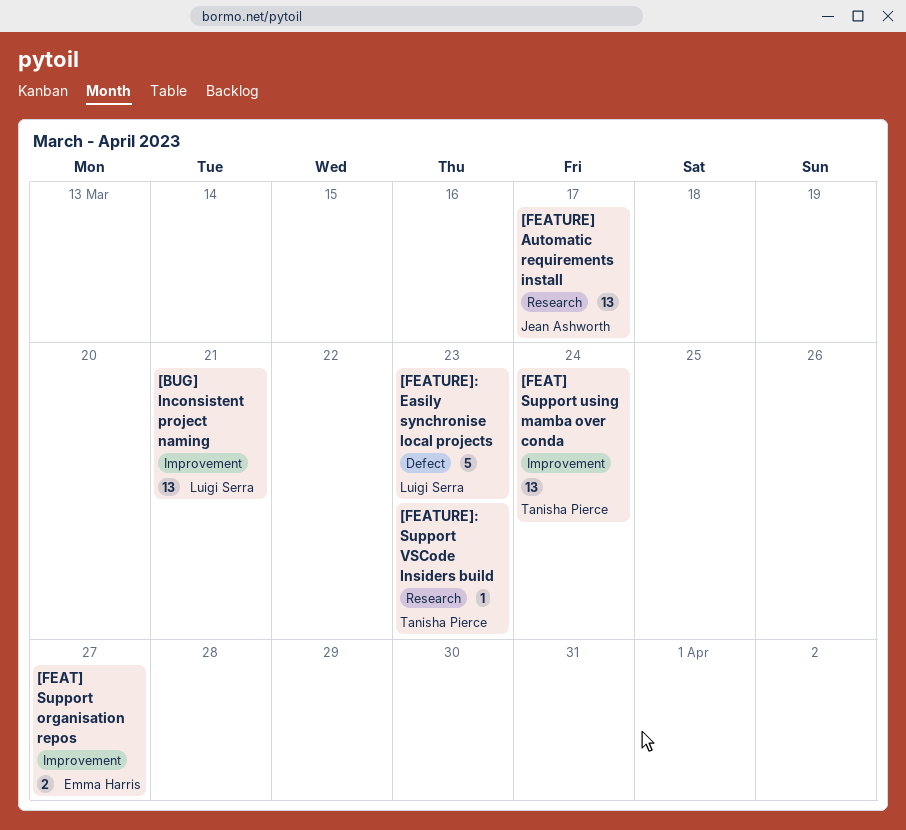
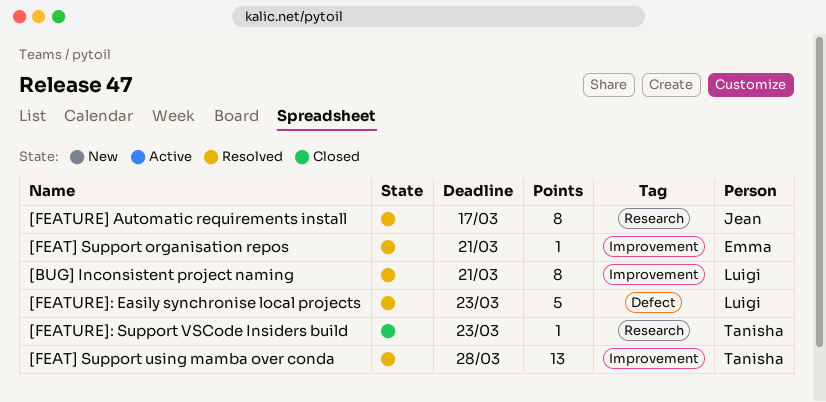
[BUG] Inconsistent project naming, estimate: 13 -> 8
[FEAT] Support organisation repos, estimate: 2 -> 1
[FEAT] Support organisation repos, due: Mar 27 -> Mar 21
[FEAT] Support using mamba over conda, due: Mar 24 -> Mar 28
[FEATURE] Automatic requirements install, estimate: 13 -> 8

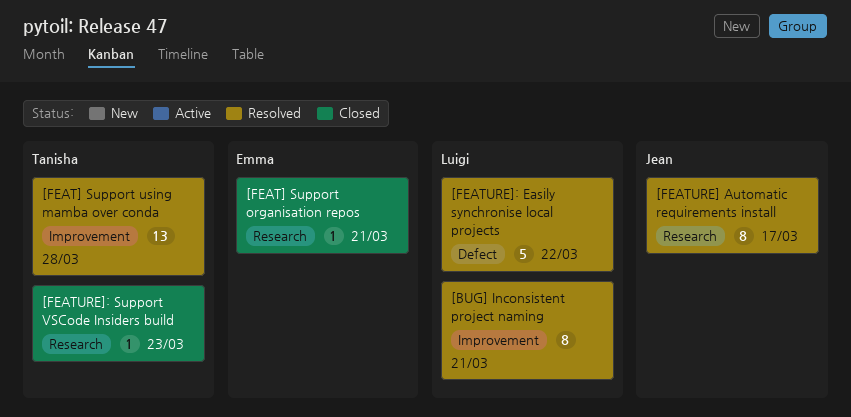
[FEAT] Support organisation repos, status: Resolved -> Closed
[FEAT] Support organisation repos, label: Improvement -> Research
[FEATURE]: Easily synchronise local projects, due: Mar 23 -> Mar 22

